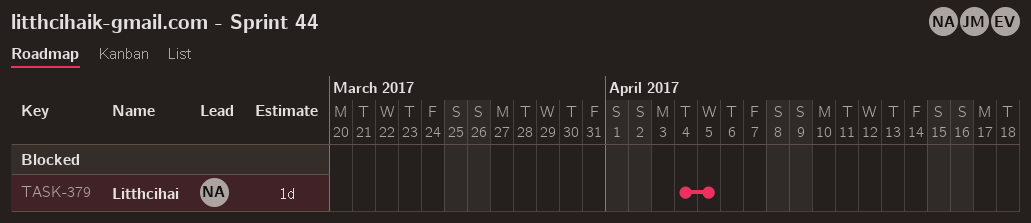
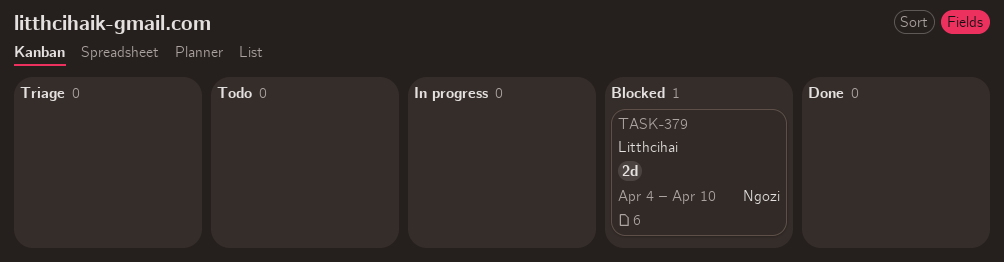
TASK-379, estimate: 1d -> 2d
TASK-379, due: Apr 5 -> Apr 10

